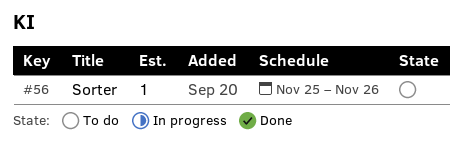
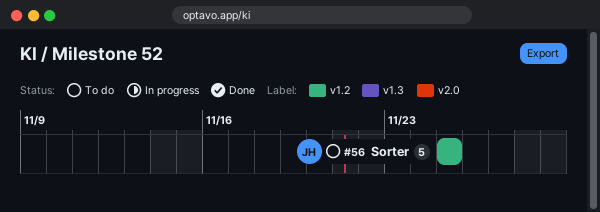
#56, estimate: 1 -> 5
#56, due: Nov 26 -> Nov 25

